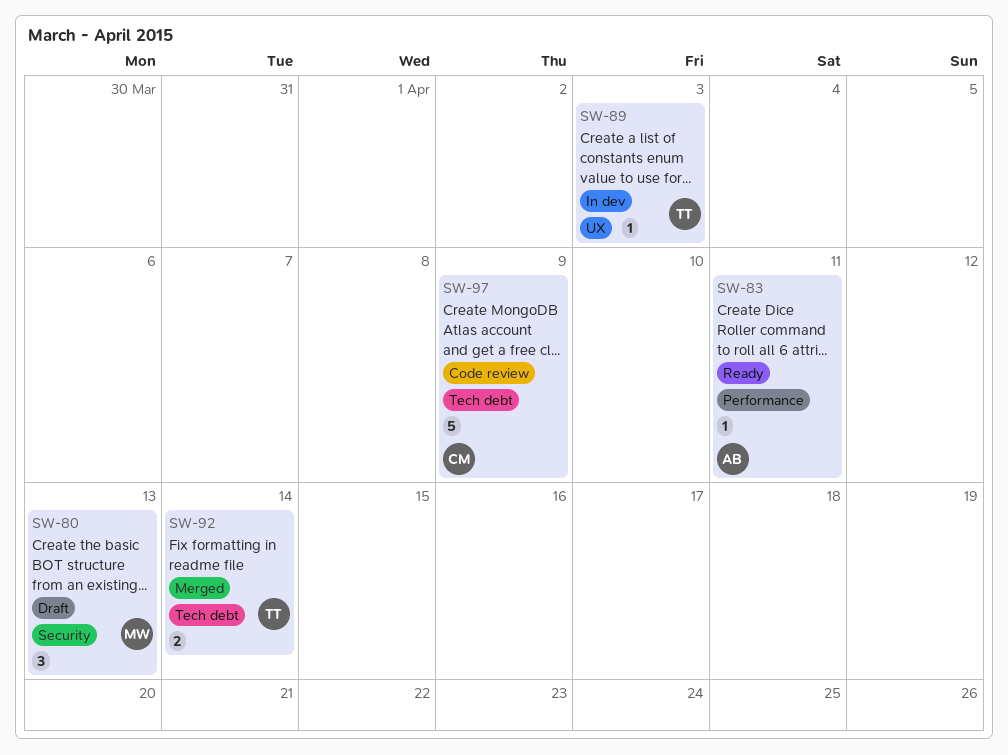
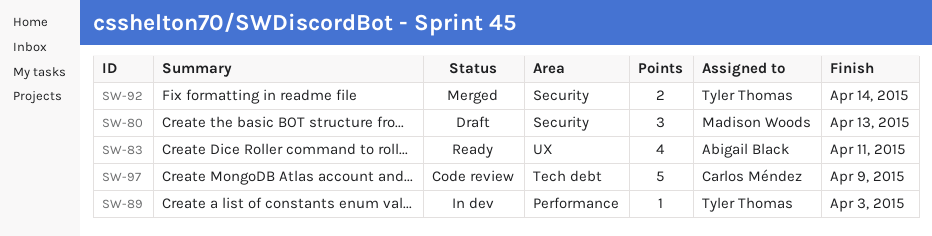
SW-83, label: Performance -> UX
SW-83, estimate: 1 -> 4
SW-89, label: UX -> Performance
SW-92, label: Tech debt -> Security

